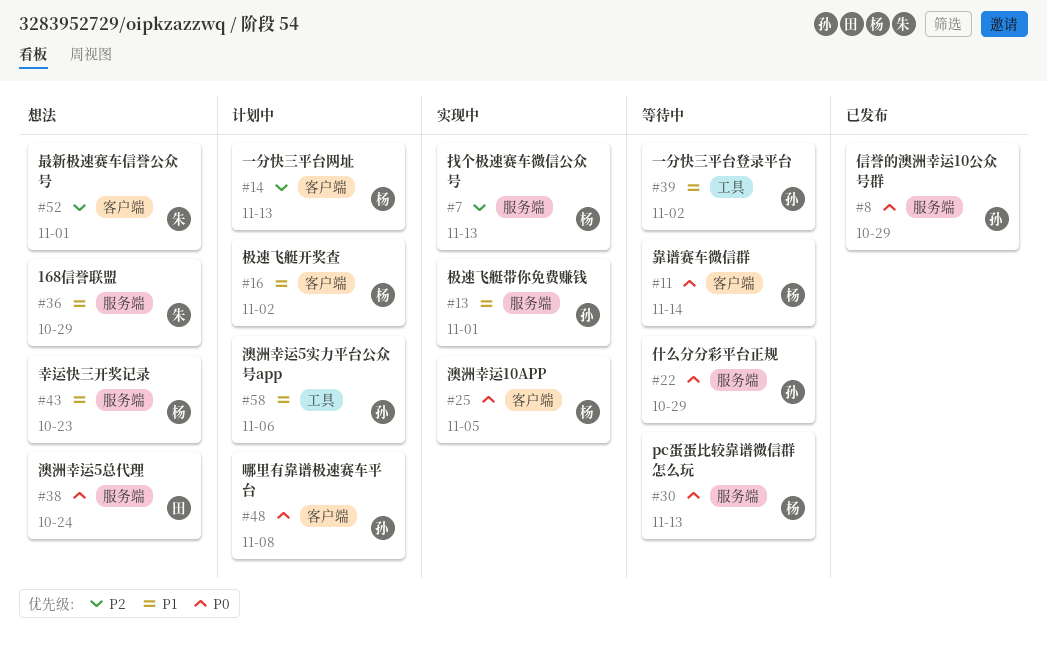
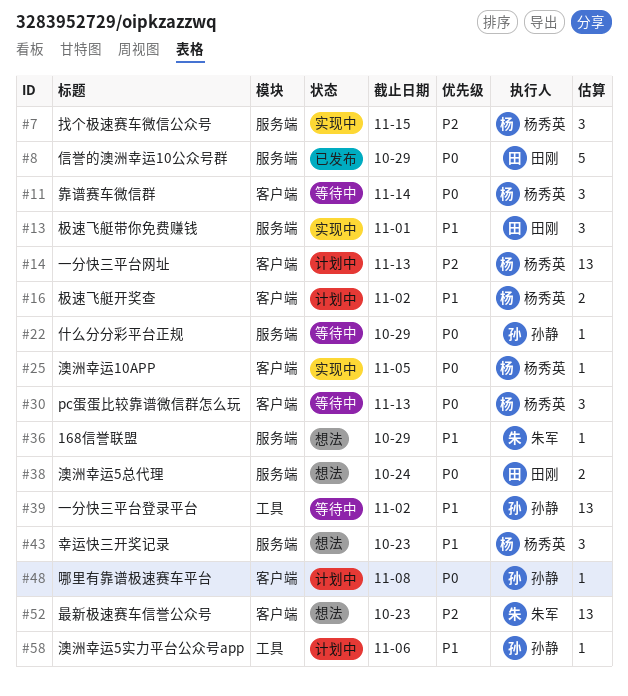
#7, due: Nov 13 -> Nov 15
#8, owner: 孙静 -> 田刚
#13, owner: 孙静 -> 田刚
#30, label: 服务端 -> 客户端
#52, due: Nov 1 -> Oct 23

